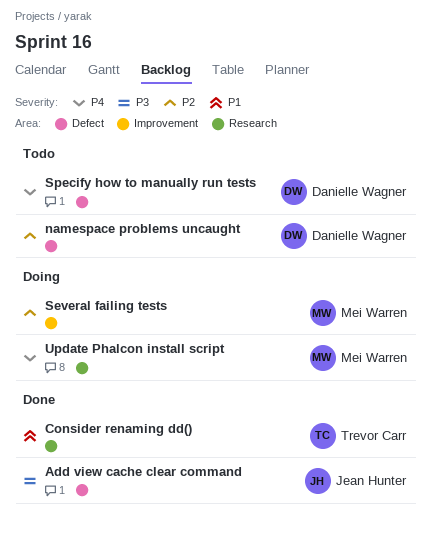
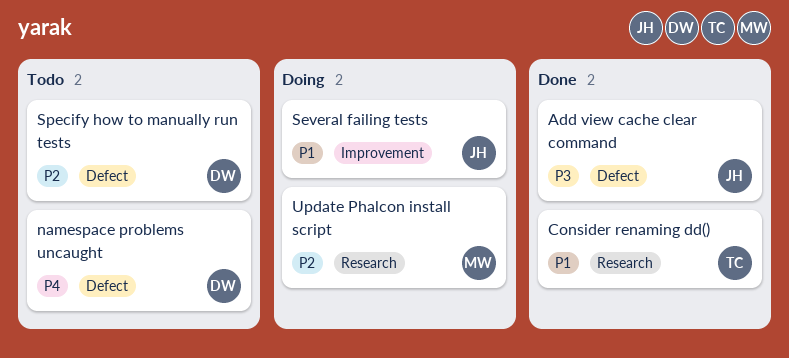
namespace problems uncaught, priority: P2 -> P4
Several failing tests, owner: Mei Warren -> Jean Hunter
Several failing tests, priority: P2 -> P1
Specify how to manually run tests, priority: P4 -> P2
Update Phalcon install script, priority: P4 -> P2

